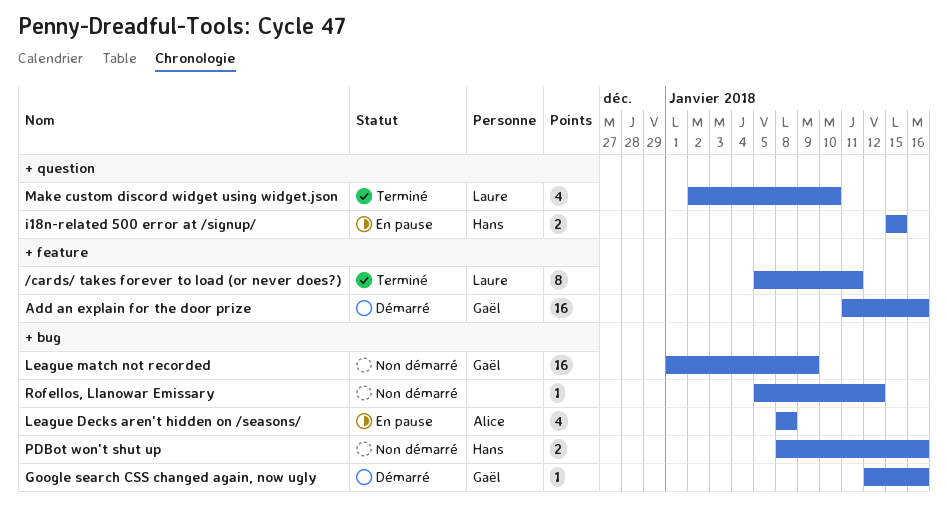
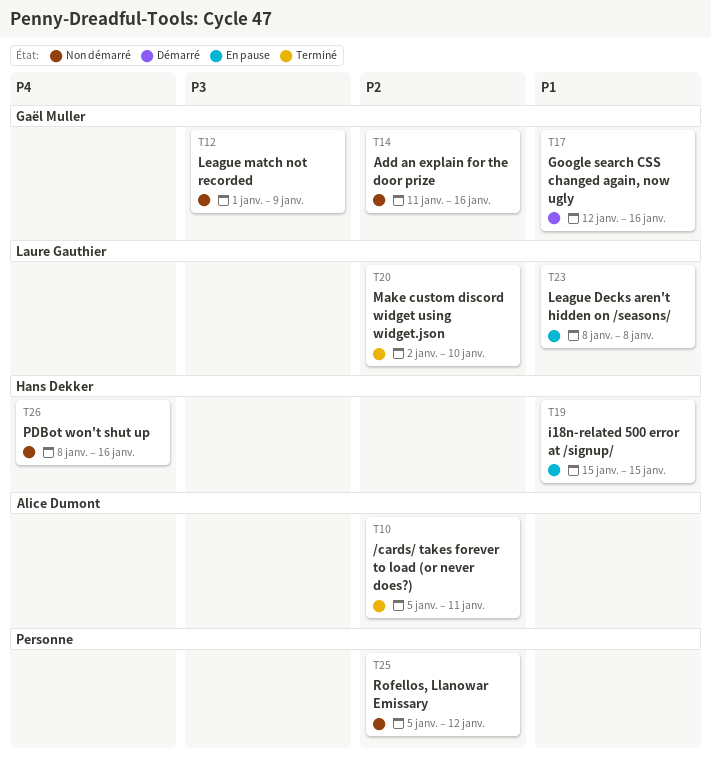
/cards/ takes forever to load (or never does?), owner: Laure Gauthier -> Alice Dumont
Add an explain for the door prize, status: Démarré -> Non démarré
League Decks aren't hidden on /seasons/, owner: Alice Dumont -> Laure Gauthier

